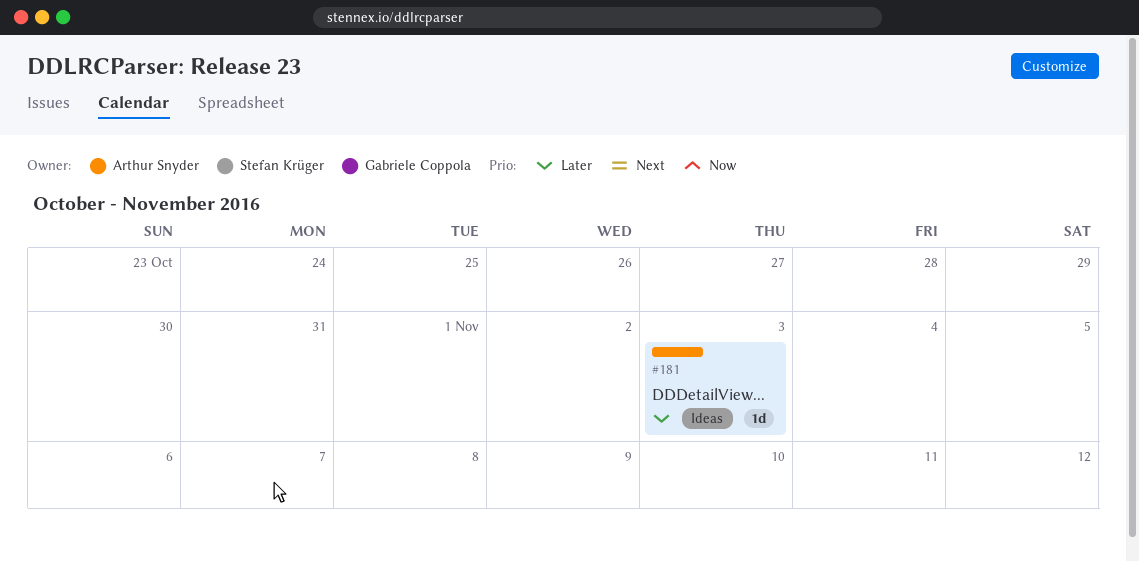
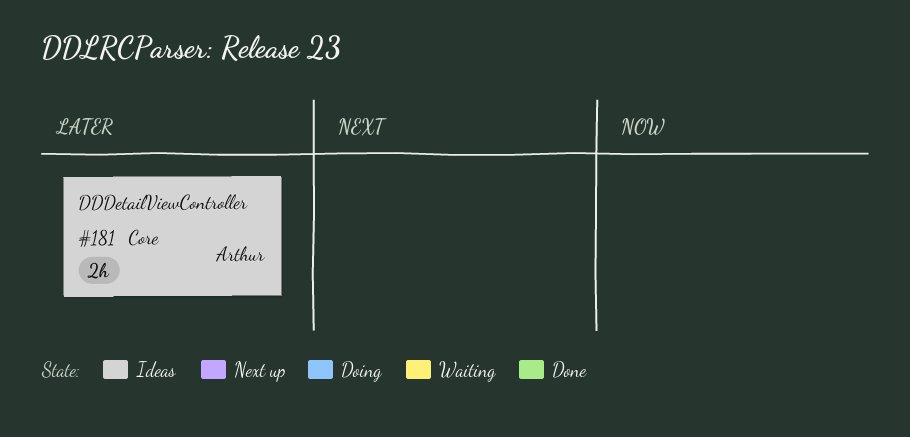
#181, estimate: 1d -> 2h

